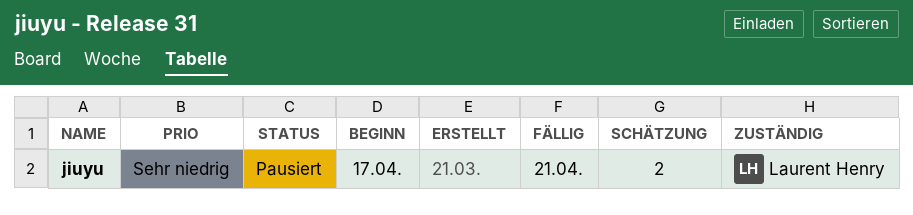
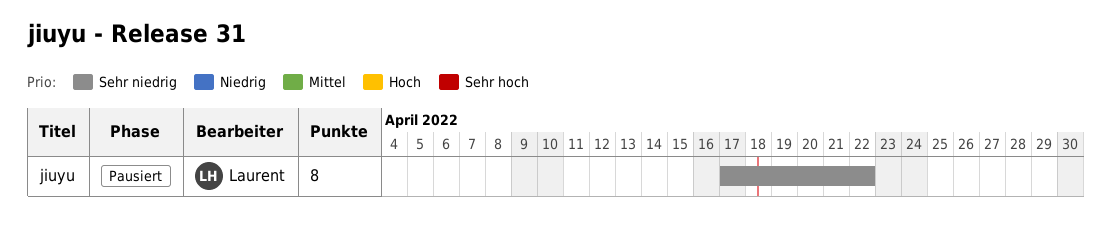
jiuyu, estimate: 2 -> 8
jiuyu, due: Apr 21 -> Apr 22

